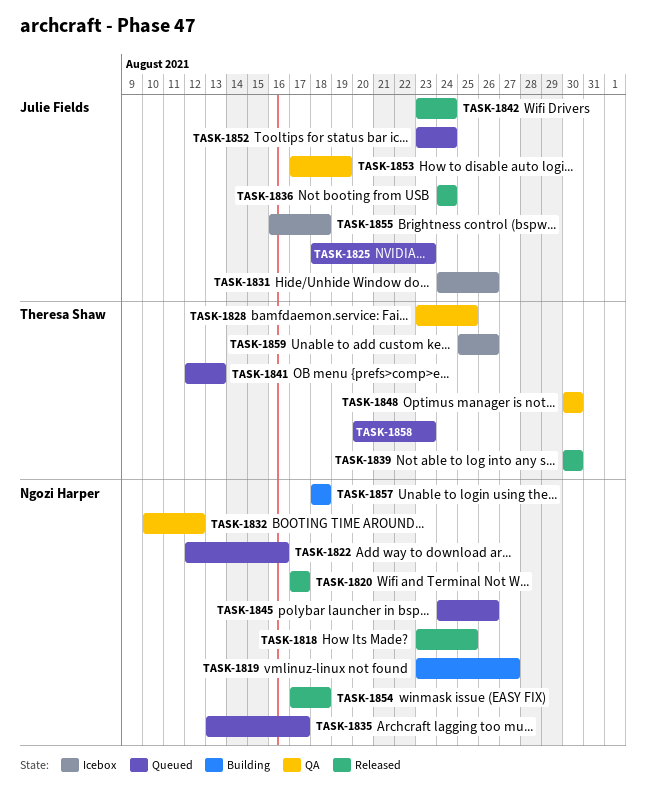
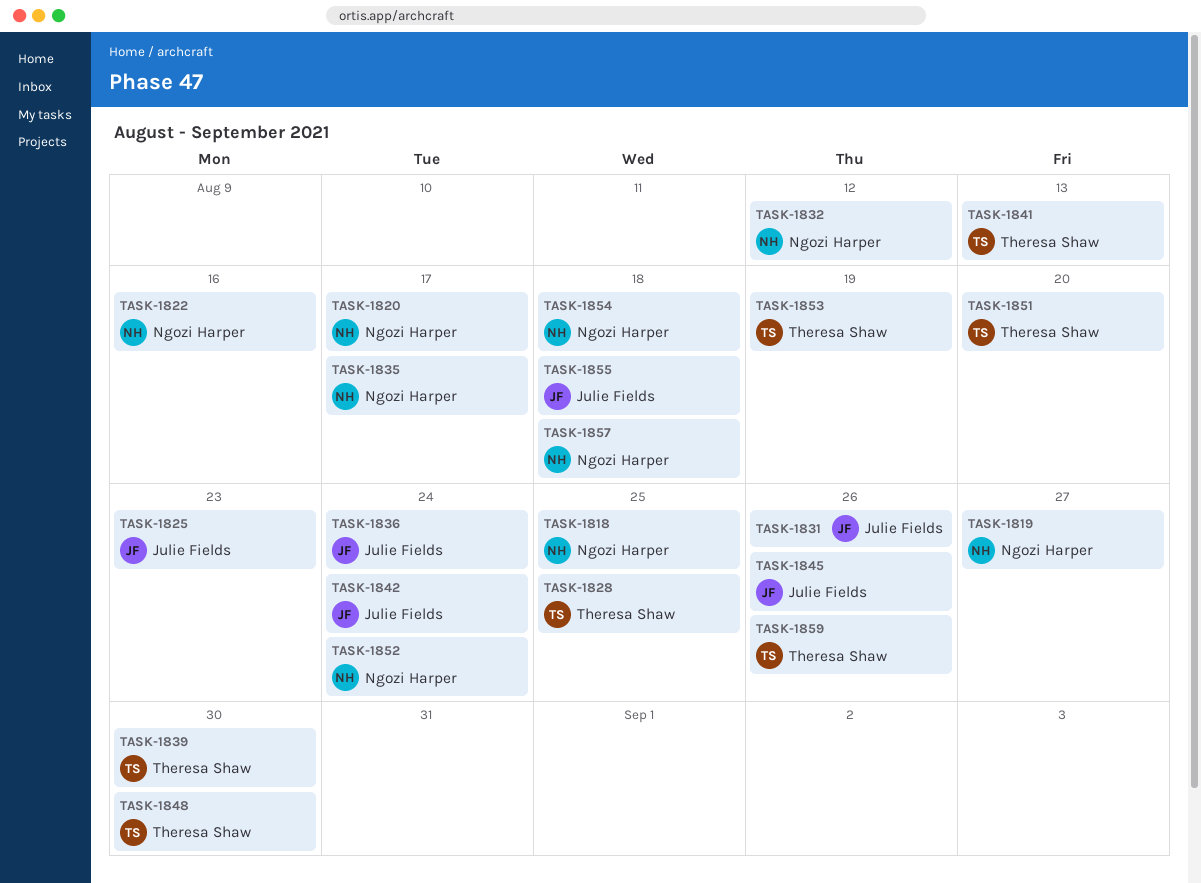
TASK-1845, owner: Ngozi Harper -> Julie Fields
TASK-1851: none -> present
TASK-1852, owner: Julie Fields -> Ngozi Harper
TASK-1853, owner: Julie Fields -> Theresa Shaw
TASK-1858: present -> none

